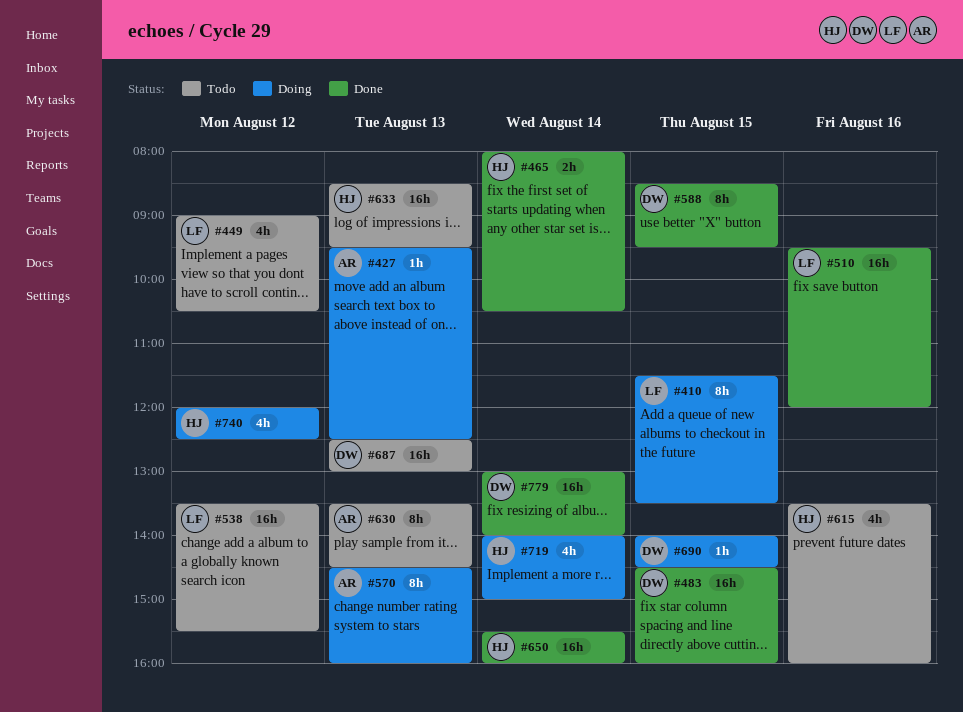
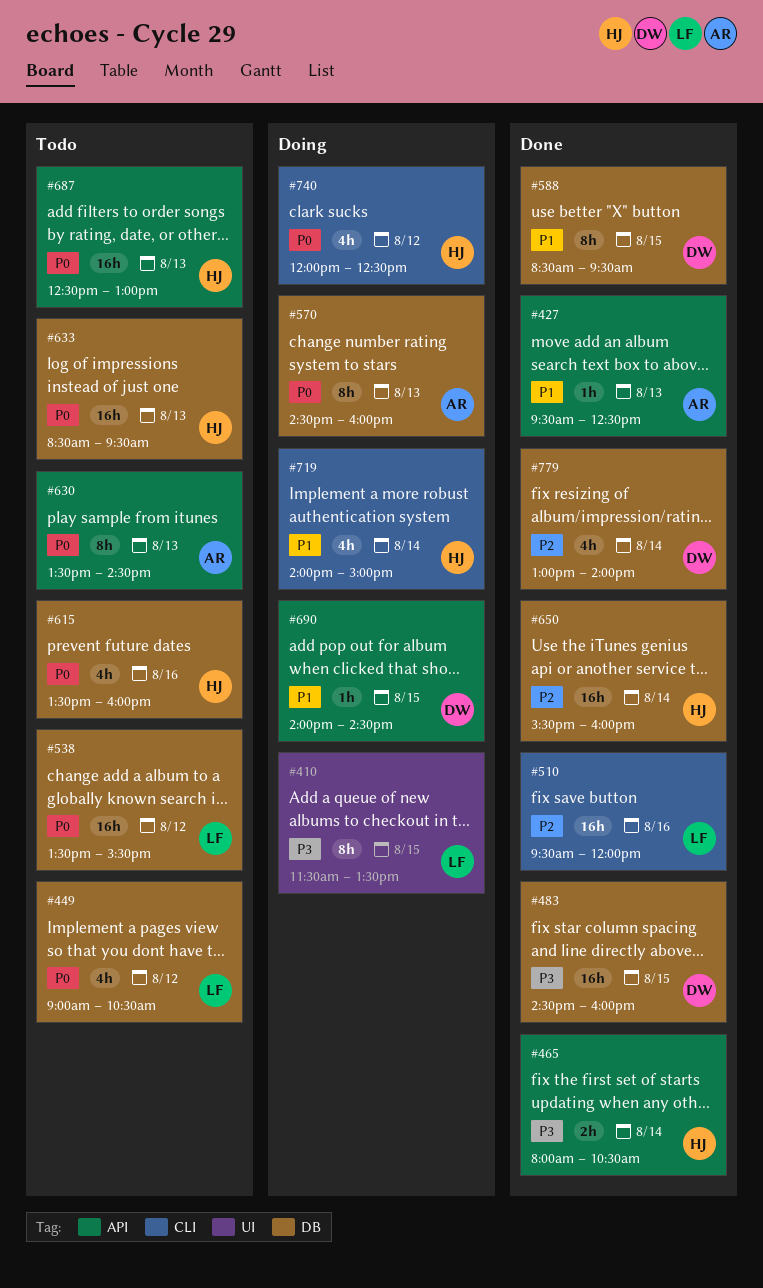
#427, status: Doing -> Done
#687, owner: DW -> HJ
#779, estimate: 16h -> 4h

